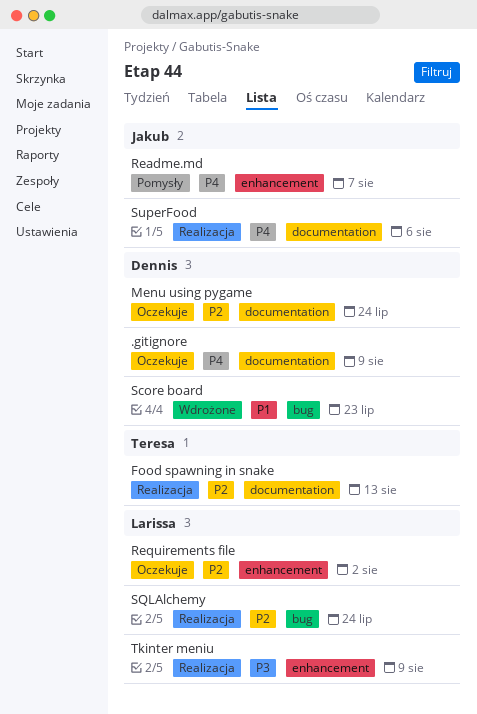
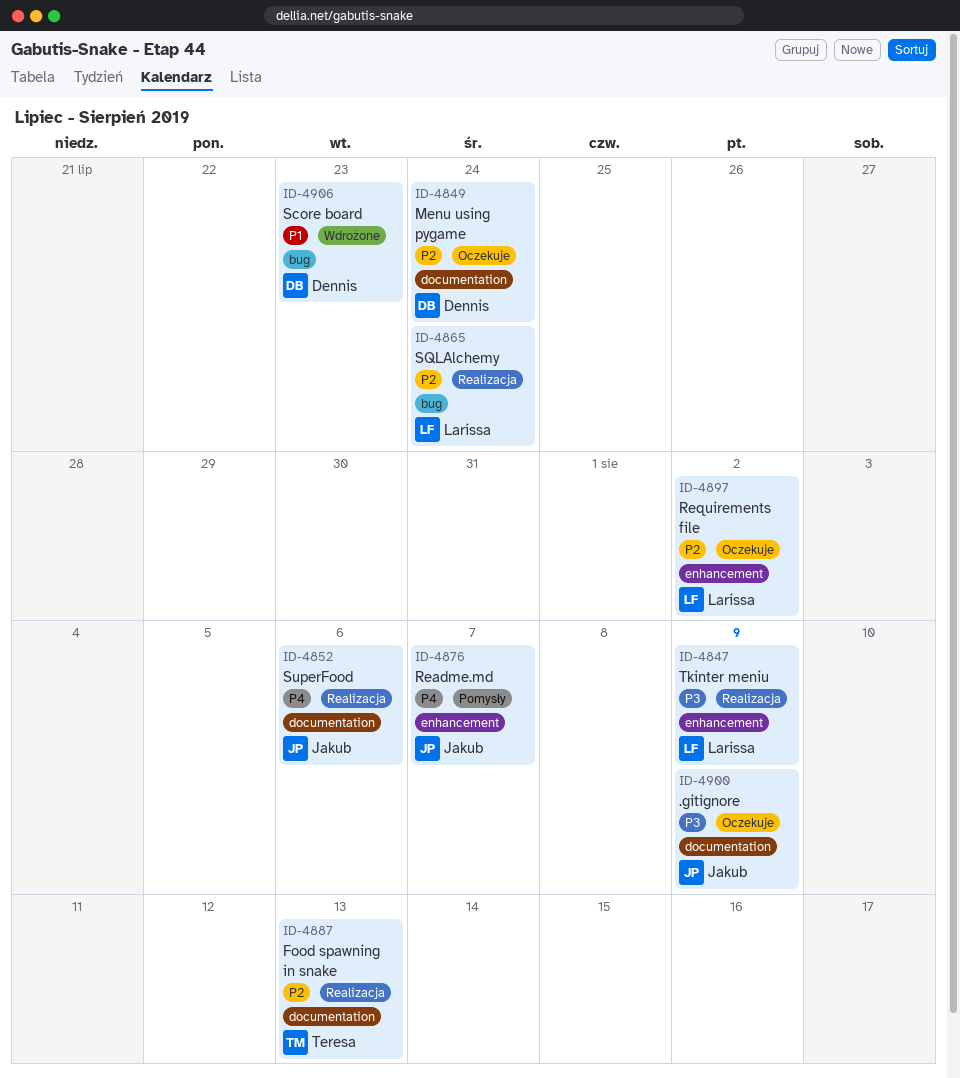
.gitignore, owner: Dennis -> Jakub
.gitignore, priority: P4 -> P3

